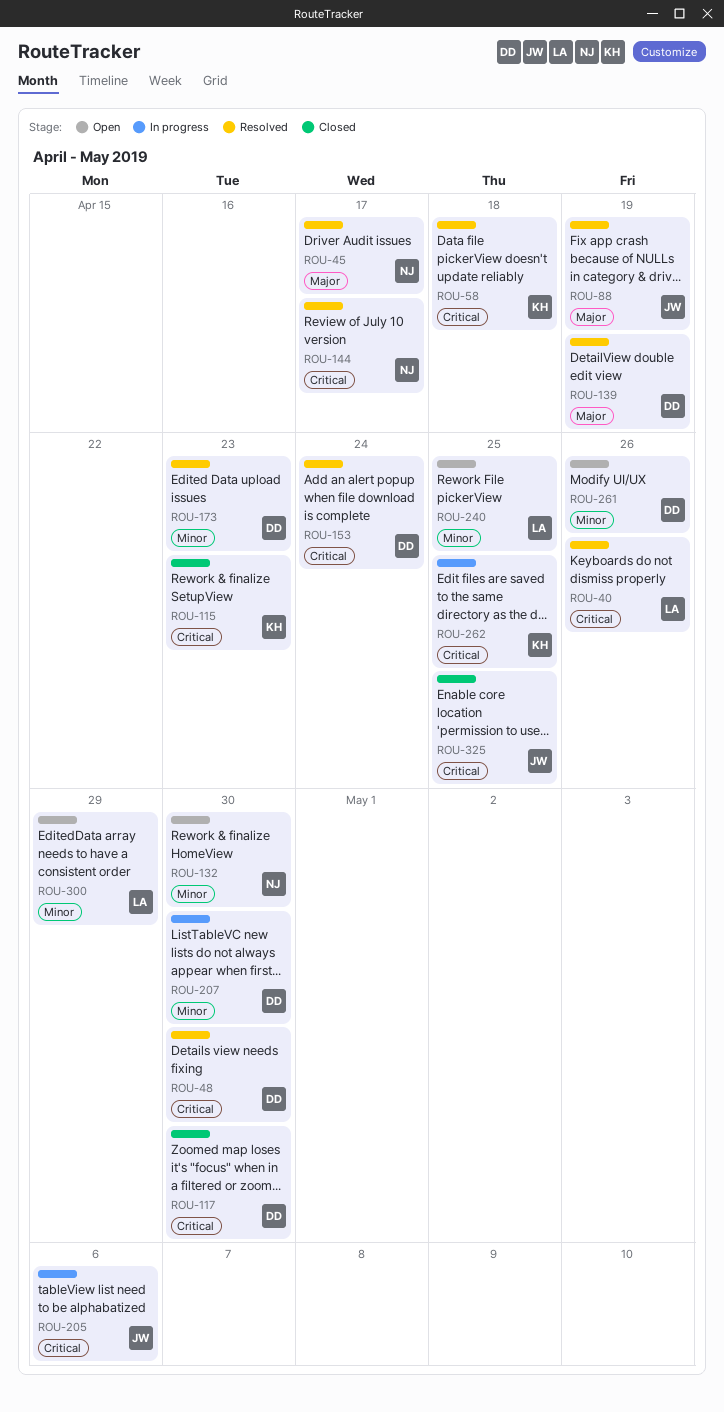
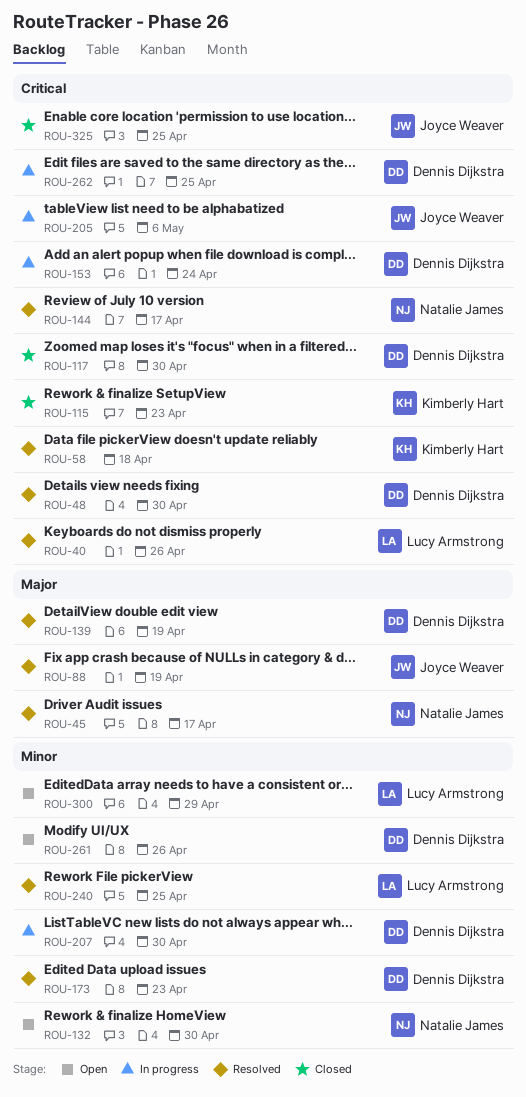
ROU-153, status: Resolved -> In progress
ROU-240, status: Open -> Resolved
ROU-262, owner: Kimberly Hart -> Dennis Dijkstra

